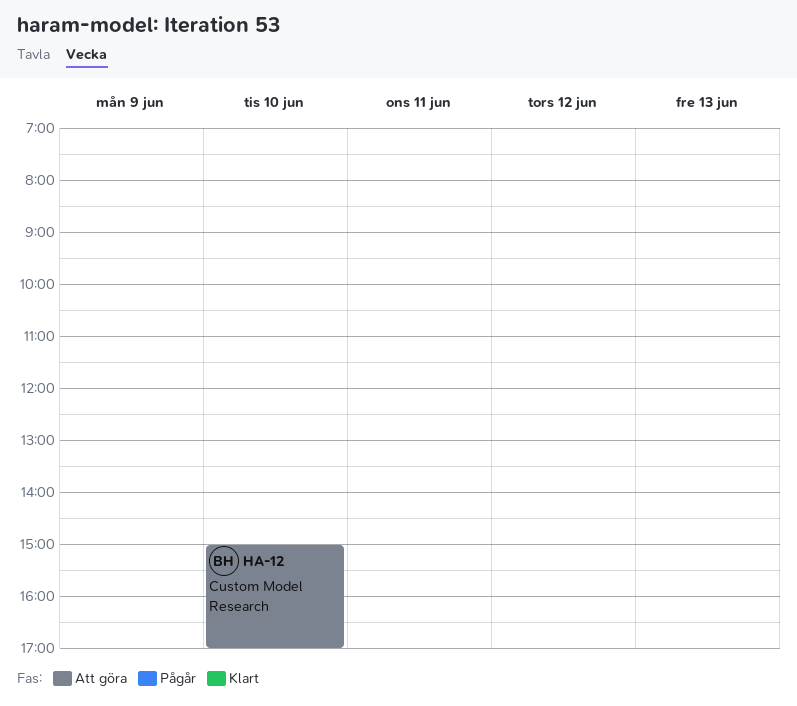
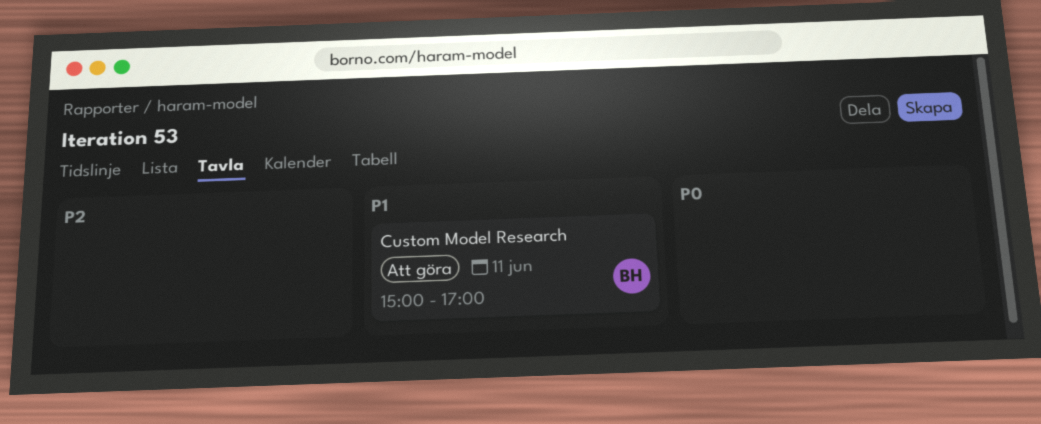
Custom Model Research, day: Jun 10 -> Jun 11

